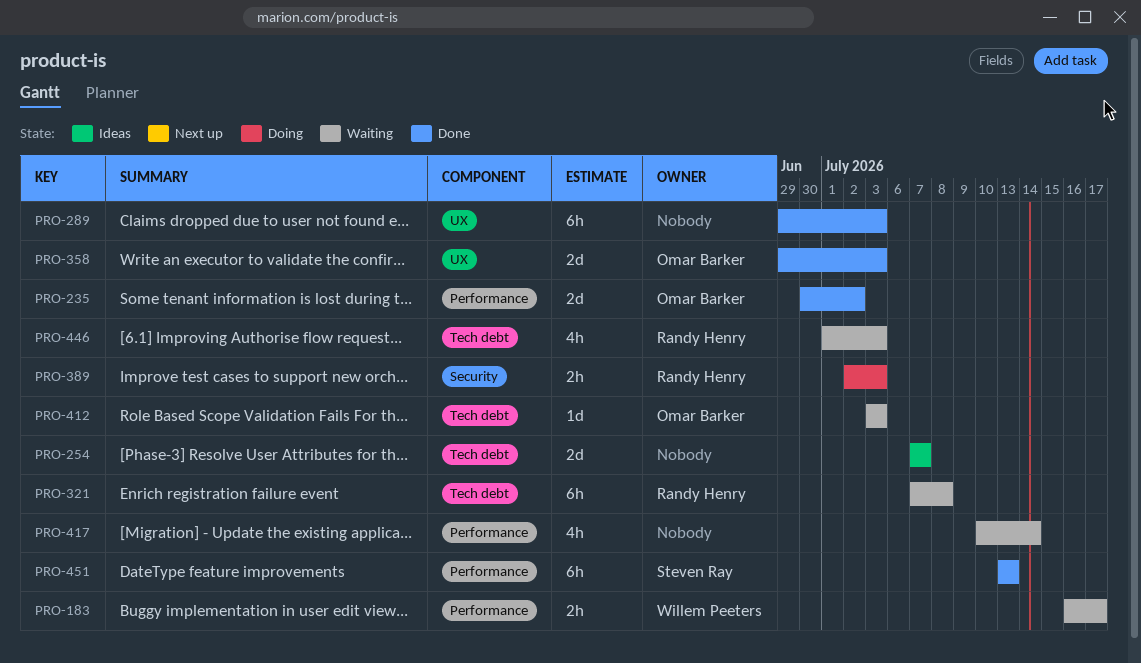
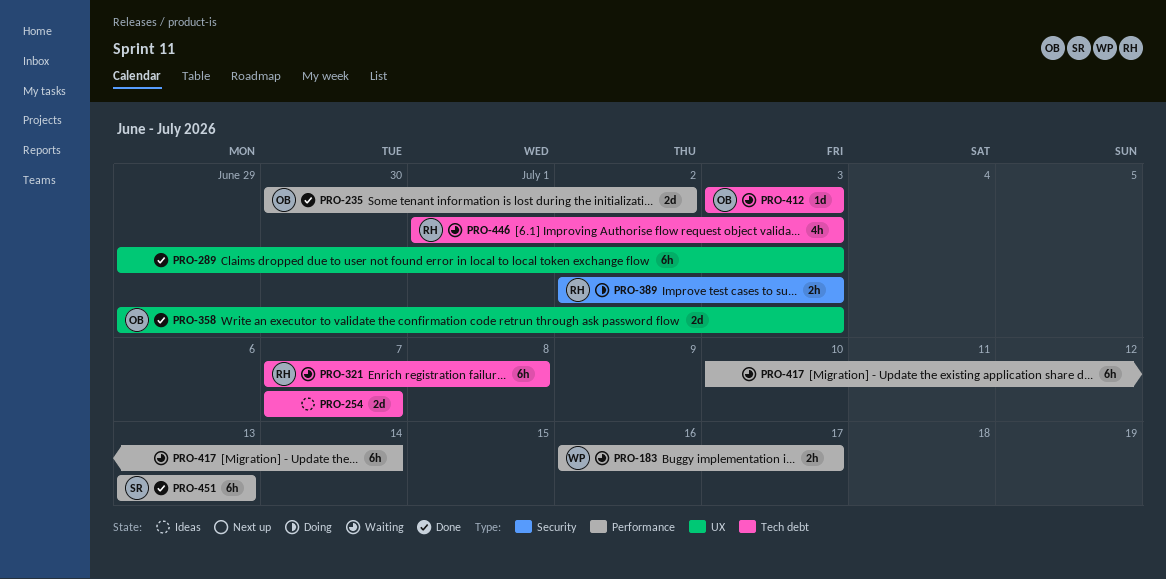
PRO-417, estimate: 4h -> 6h

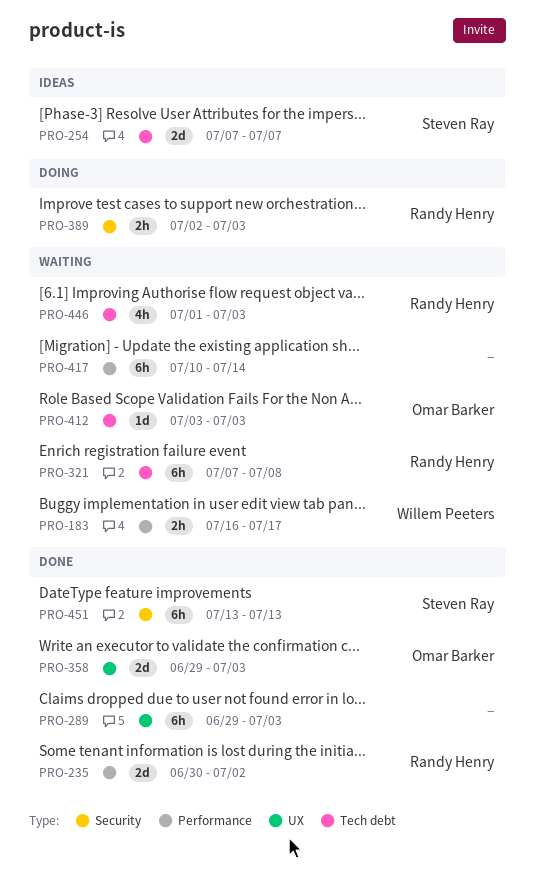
PRO-235, owner: Omar Barker -> Randy Henry
PRO-254, owner: none -> Steven Ray
PRO-451, label: Performance -> Security

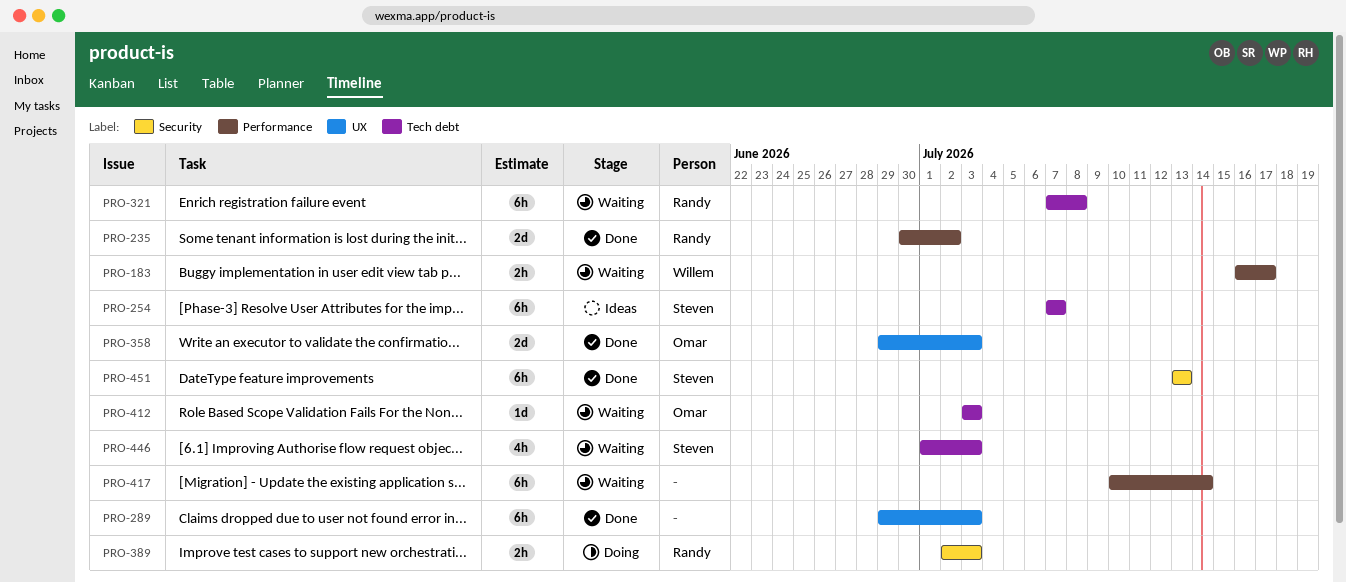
PRO-254, estimate: 2d -> 6h
PRO-446, owner: Randy Henry -> Steven Ray

